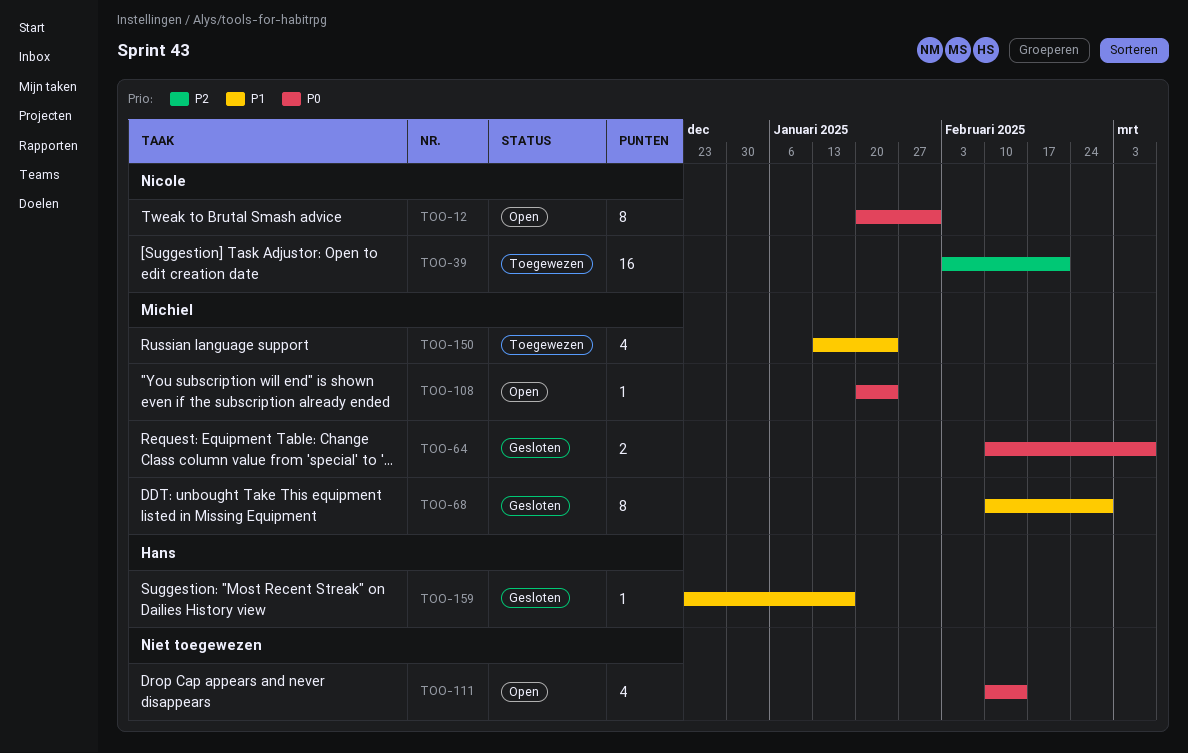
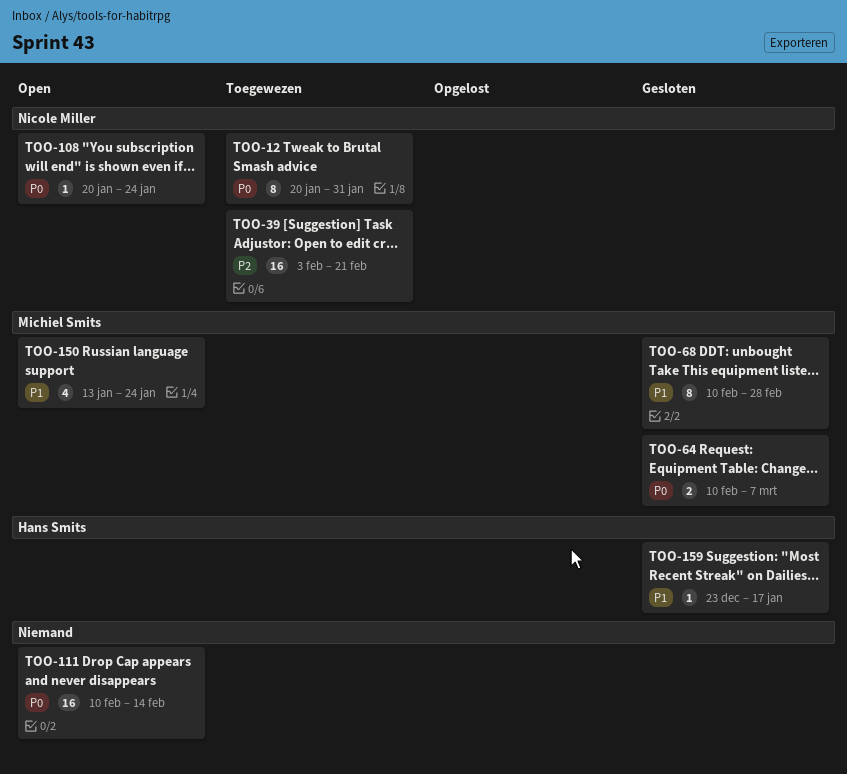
TOO-12, status: Open -> Toegewezen
TOO-108, owner: Michiel Smits -> Nicole Miller
TOO-111, estimate: 4 -> 16
TOO-150, status: Toegewezen -> Open

